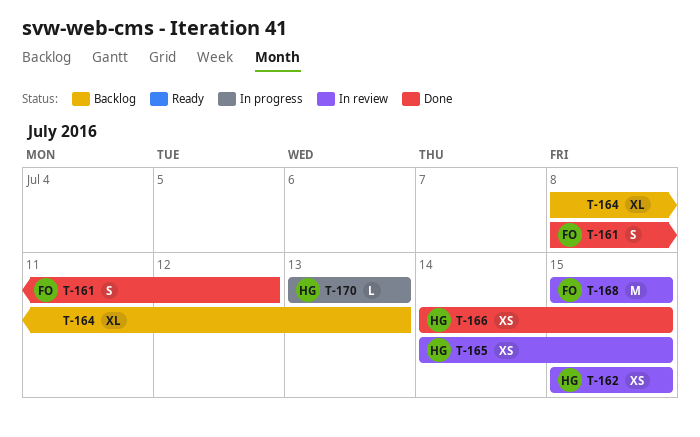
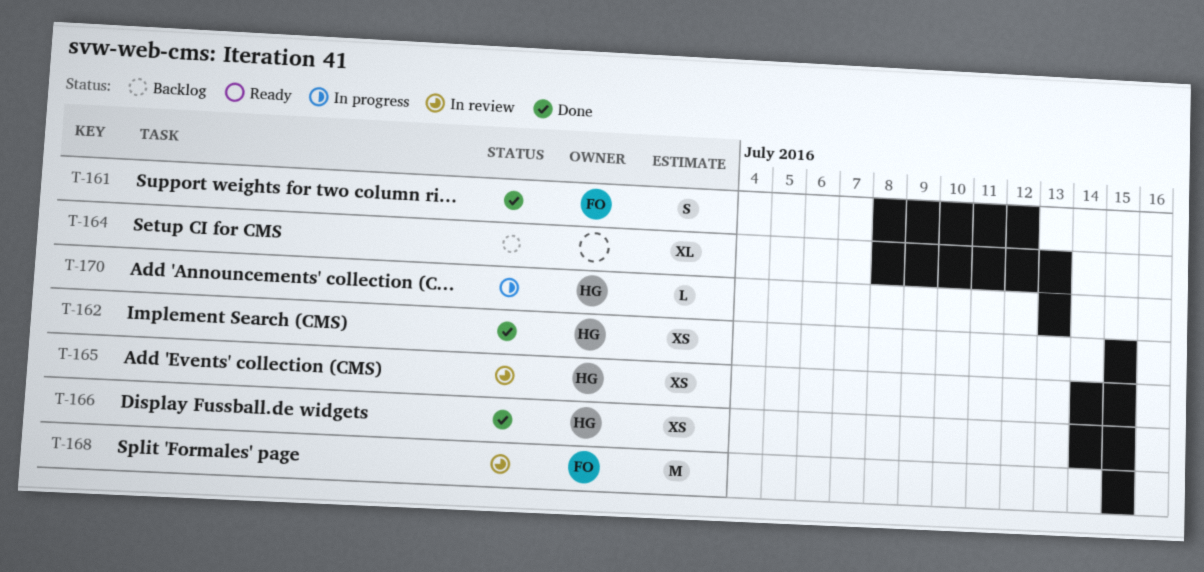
T-162, status: In review -> Done

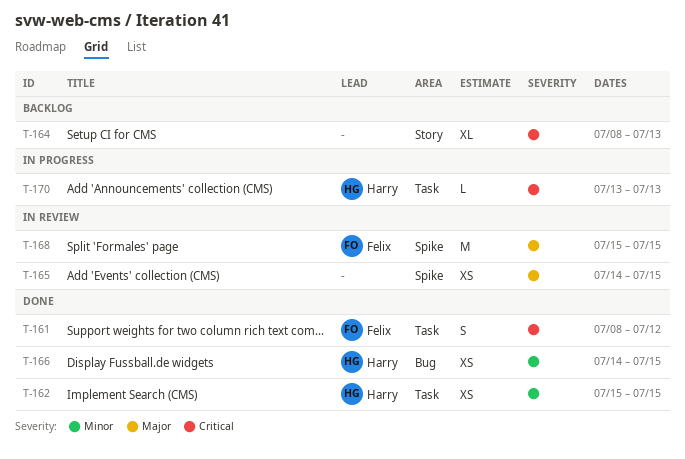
T-165, owner: Harry -> none

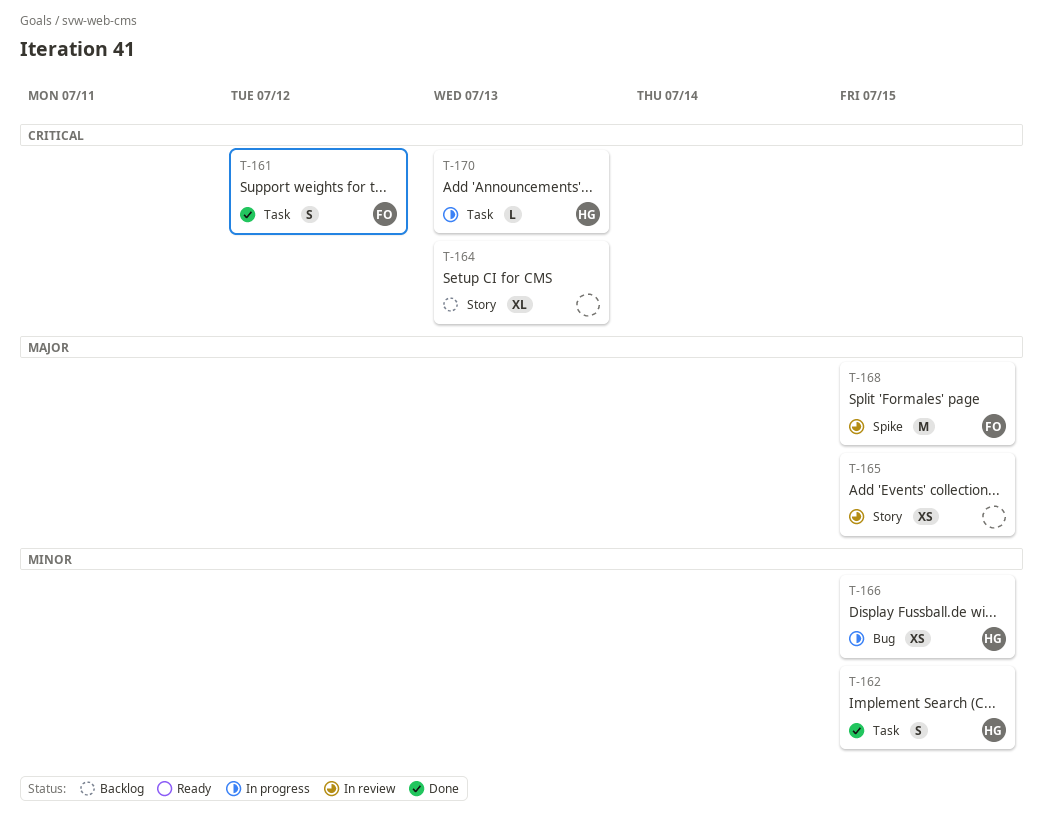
T-162, estimate: XS -> S
T-165, label: Spike -> Story
T-166, status: Done -> In progress

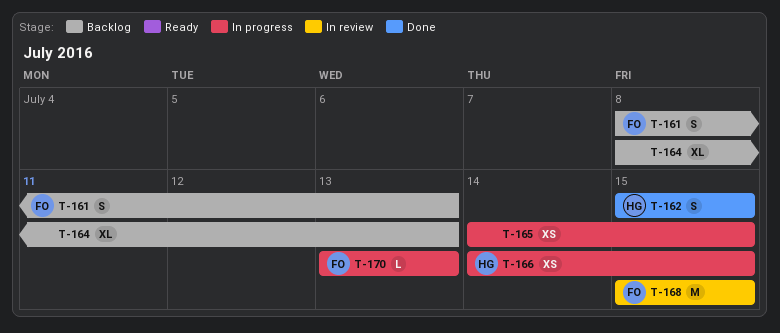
T-161, status: Done -> Backlog
T-161, due: Jul 12 -> Jul 13
T-165, status: In review -> In progress
T-170, owner: HG -> FO

